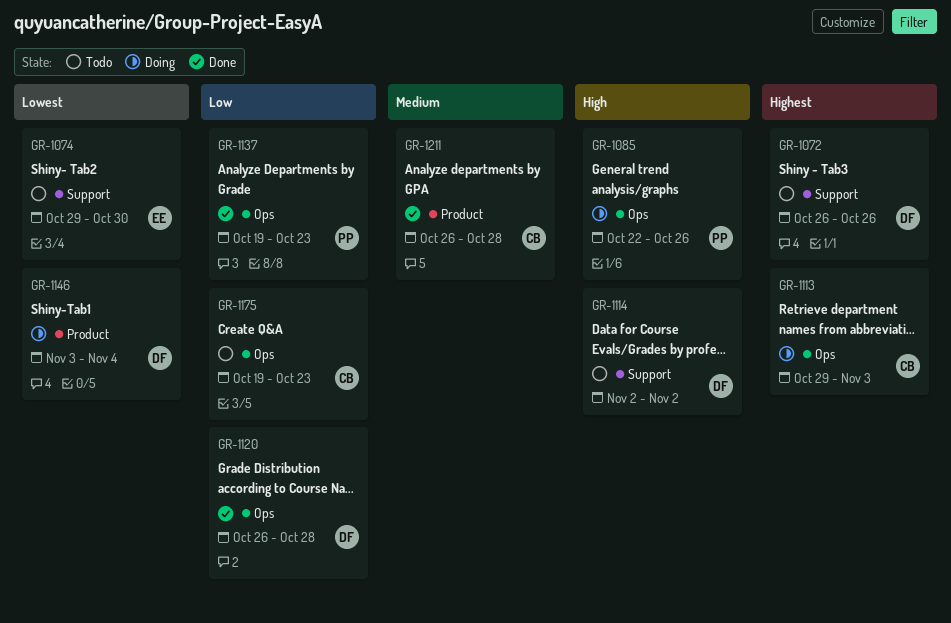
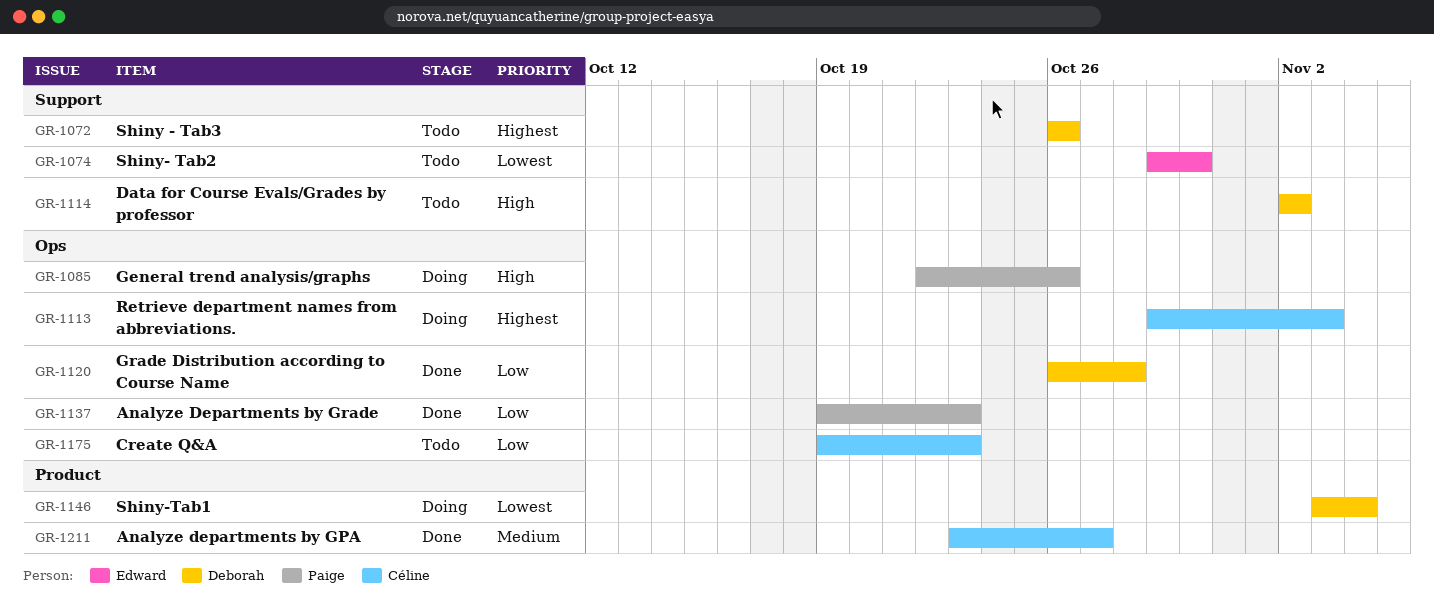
GR-1211, start: Oct 26 -> Oct 23
GR-1211, due: Oct 28 -> Oct 27

